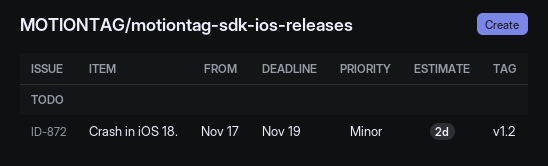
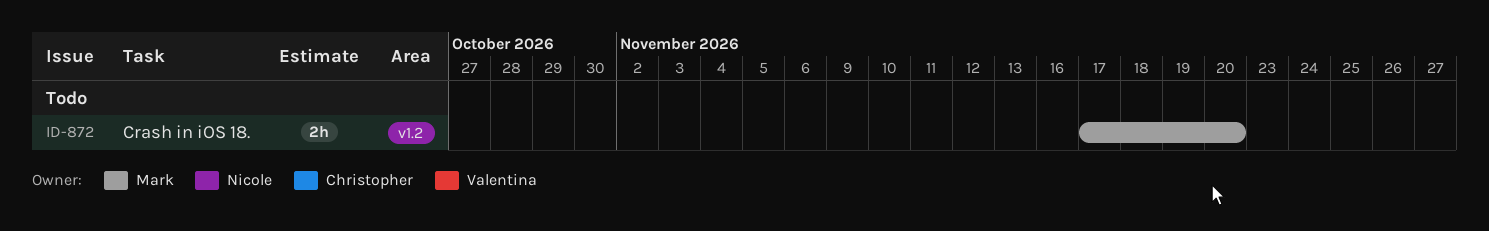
ID-872, estimate: 2d -> 2h
ID-872, due: Nov 19 -> Nov 20

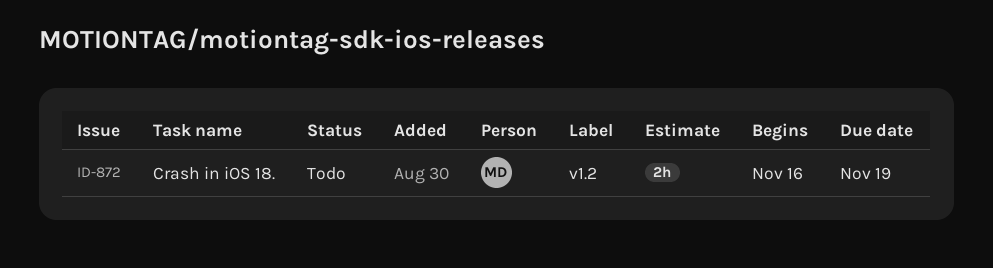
ID-872, start: Nov 17 -> Nov 16
ID-872, due: Nov 20 -> Nov 19

